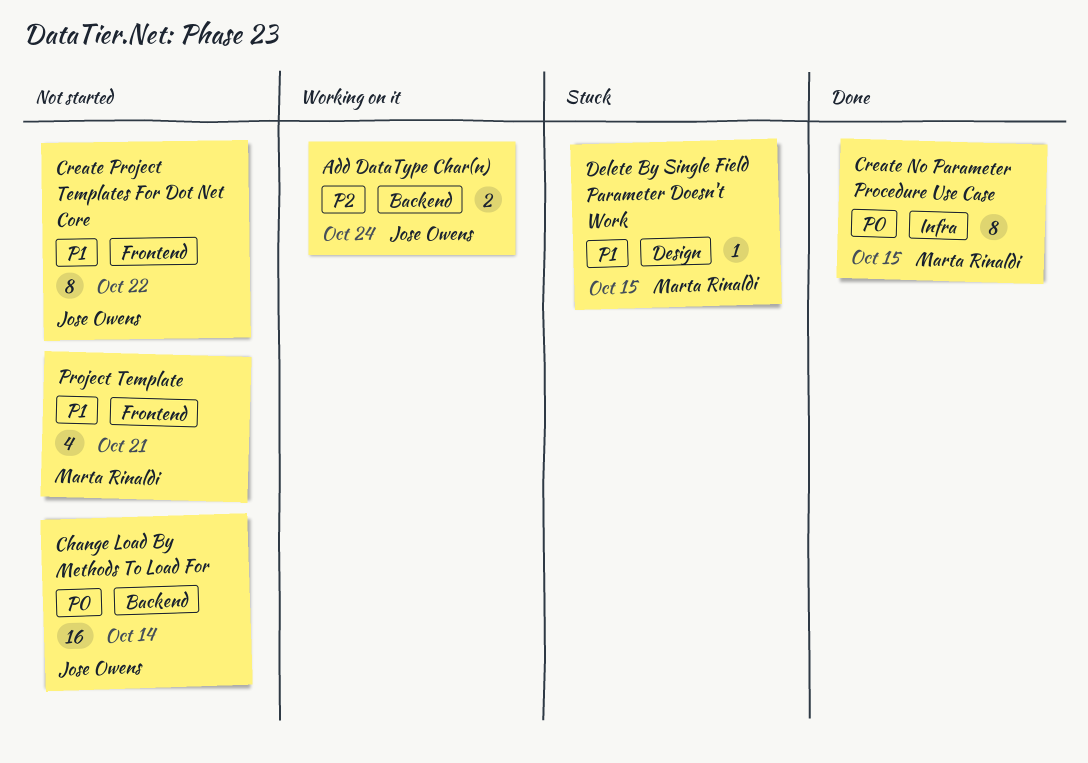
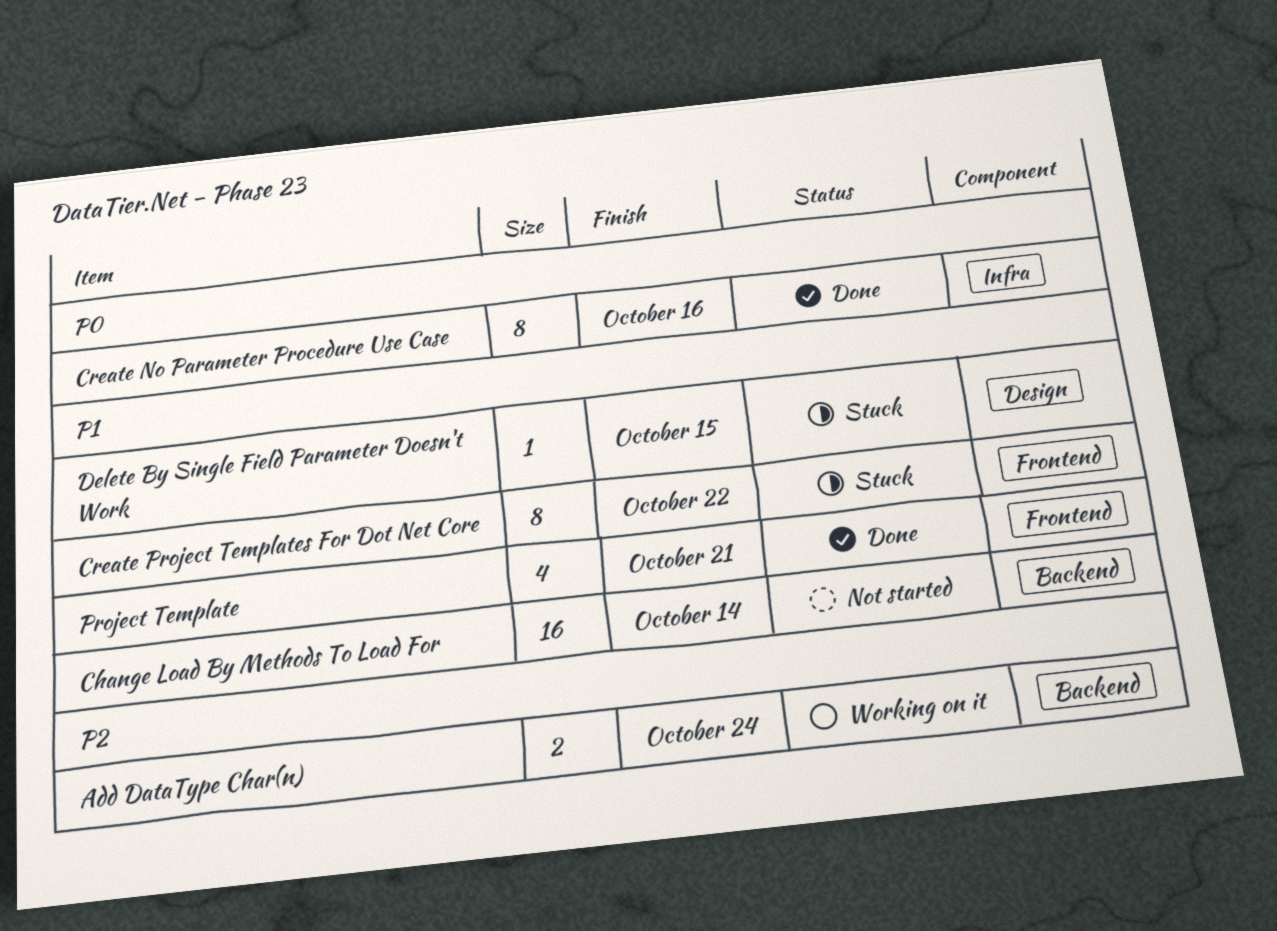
Change Load By Methods To Load For, priority: P0 -> P1
Create No Parameter Procedure Use Case, due: Oct 15 -> Oct 16
Create Project Templates For Dot Net Core, status: Not started -> Stuck
Project Template, status: Not started -> Done

